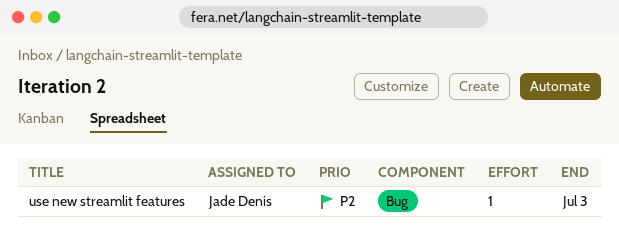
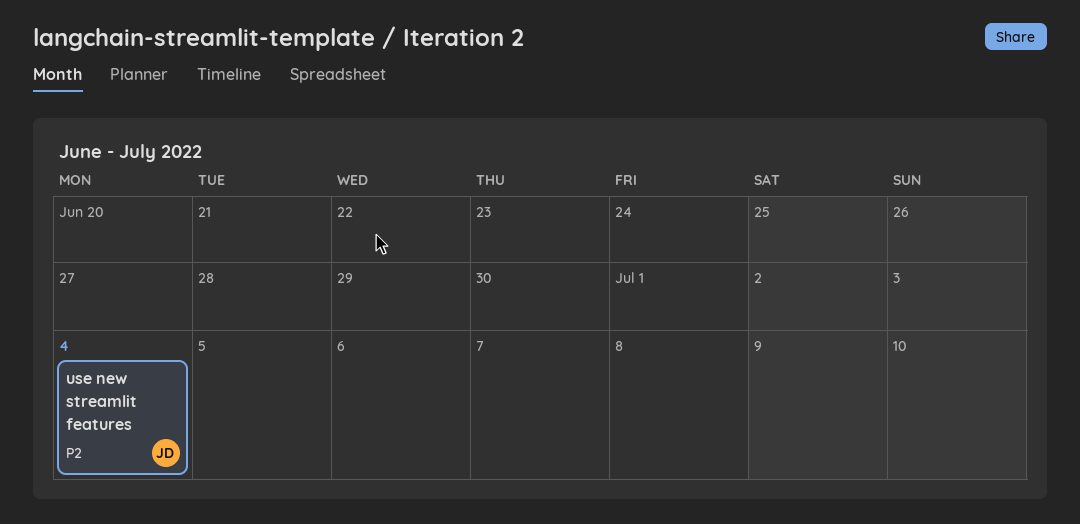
use new streamlit features, due: Jul 3 -> Jul 4

